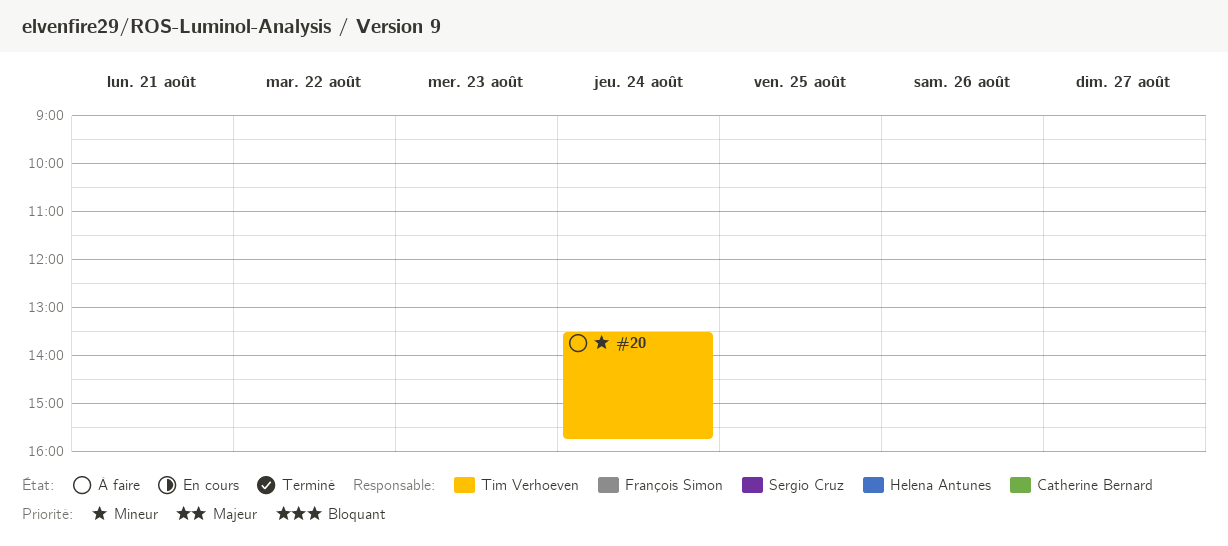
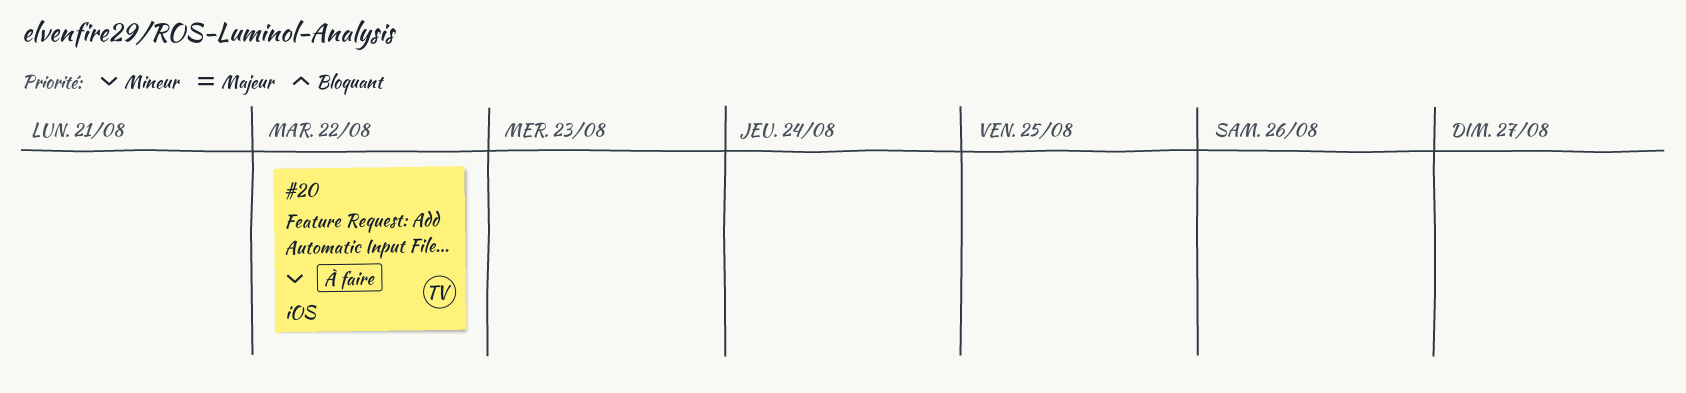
#20, day: Aug 24 -> Aug 22

